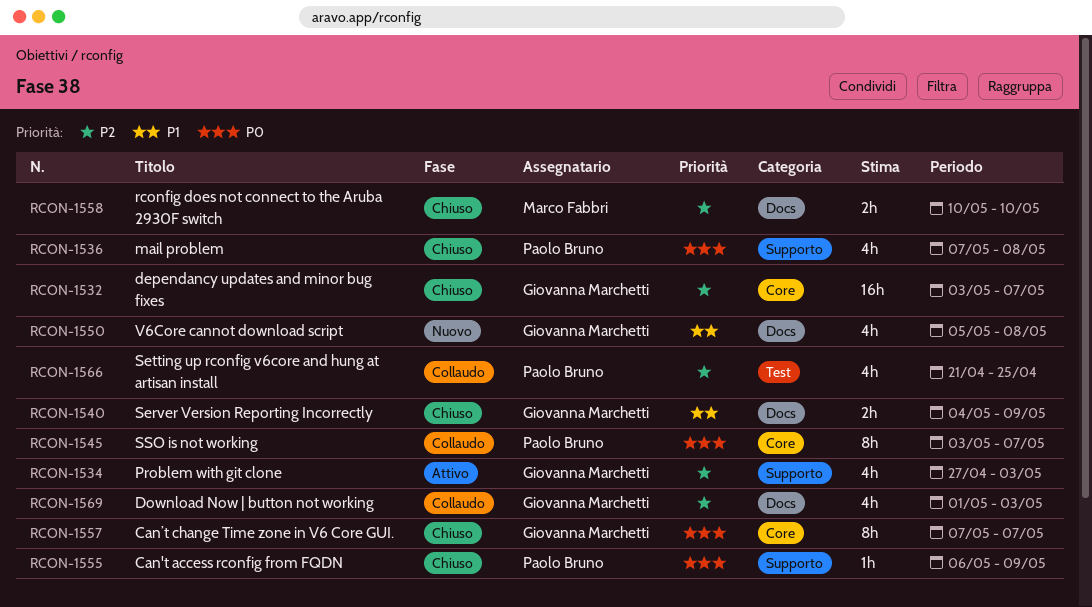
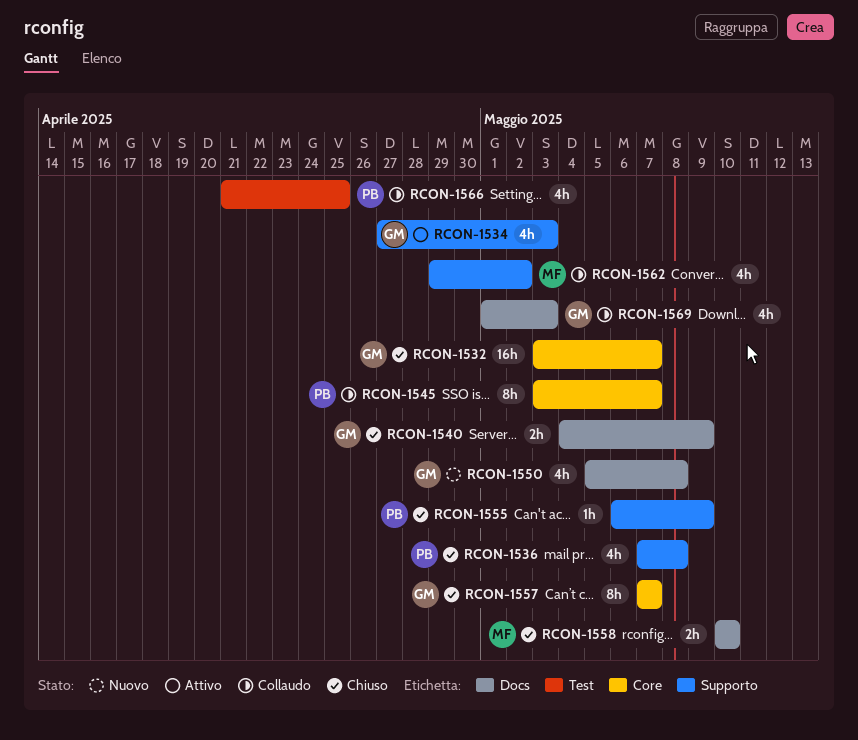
RCON-1562: none -> present

